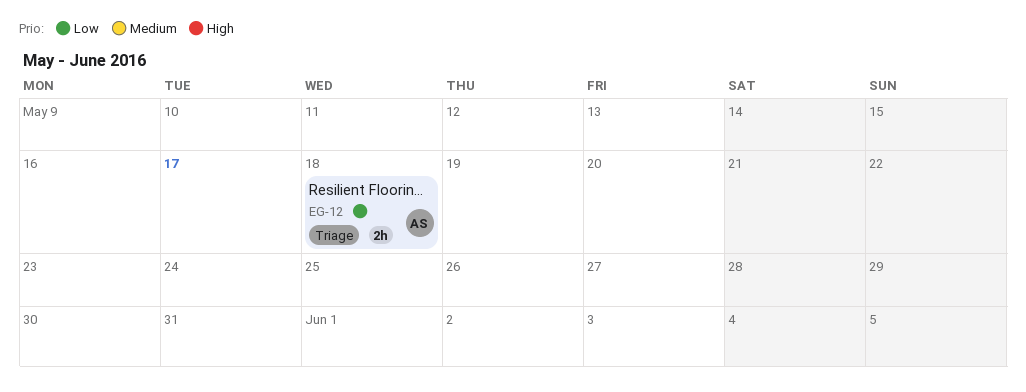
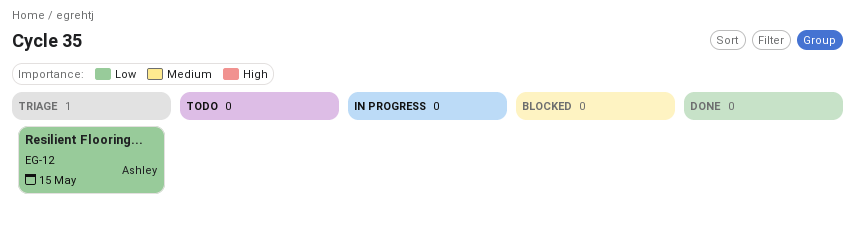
EG-12, due: May 18 -> May 15

